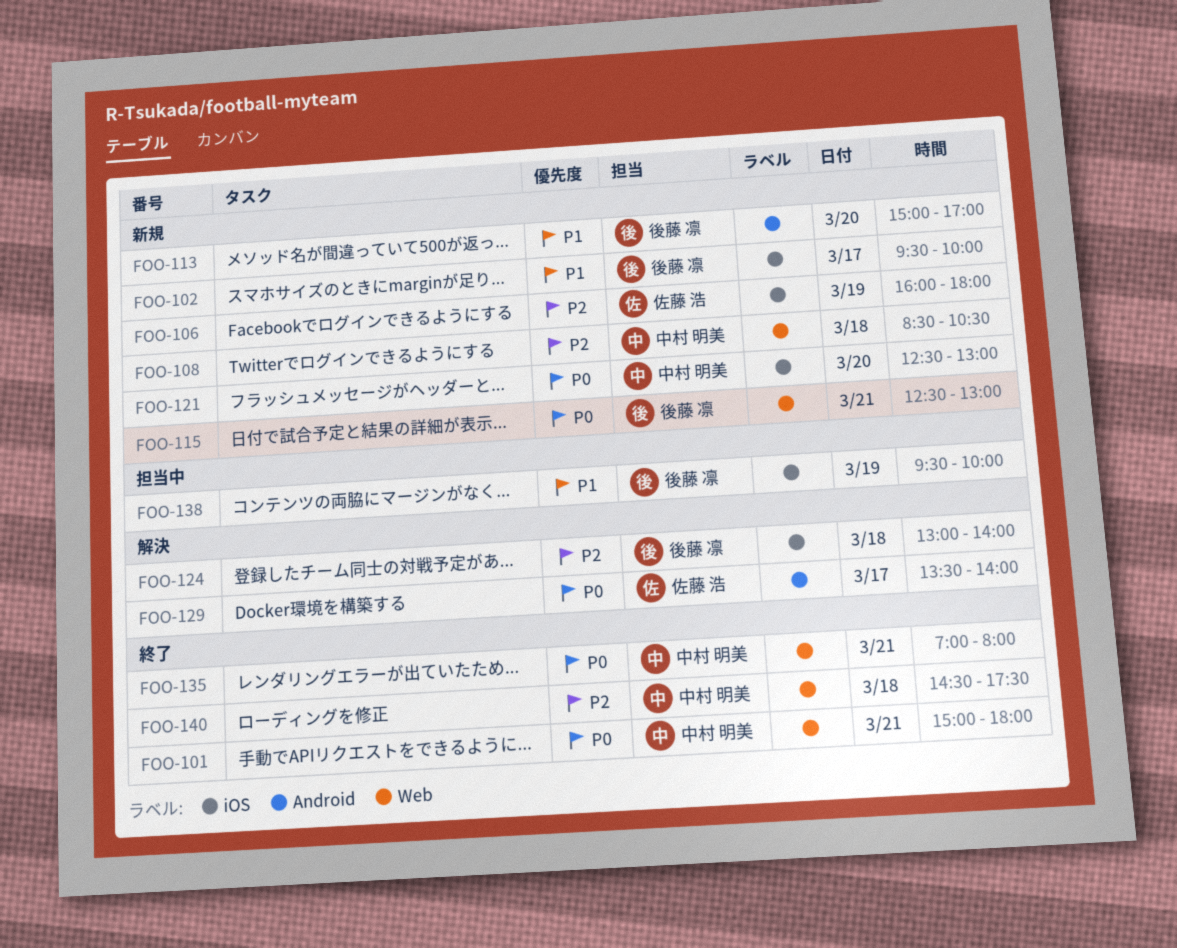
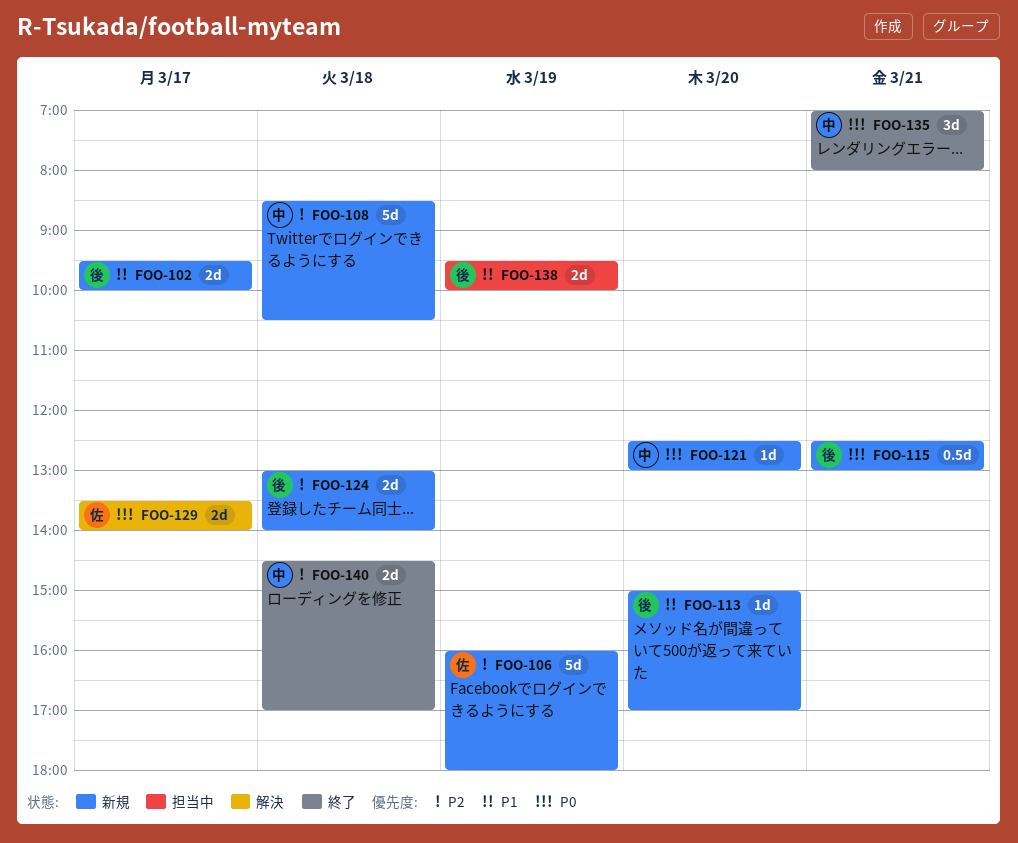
FOO-101: present -> none
FOO-124, status: 解決 -> 新規
FOO-140, ends: 17:30 -> 17:00

